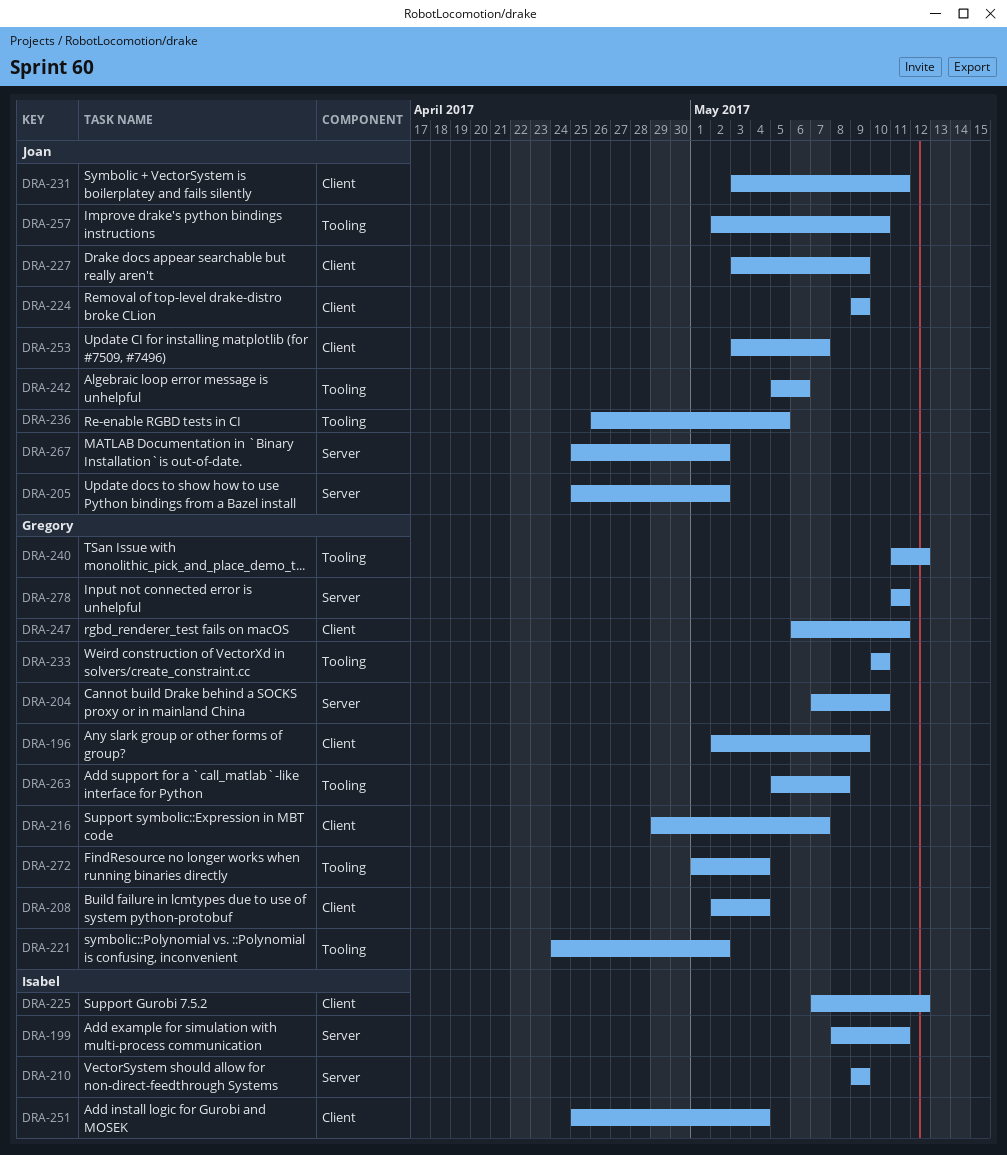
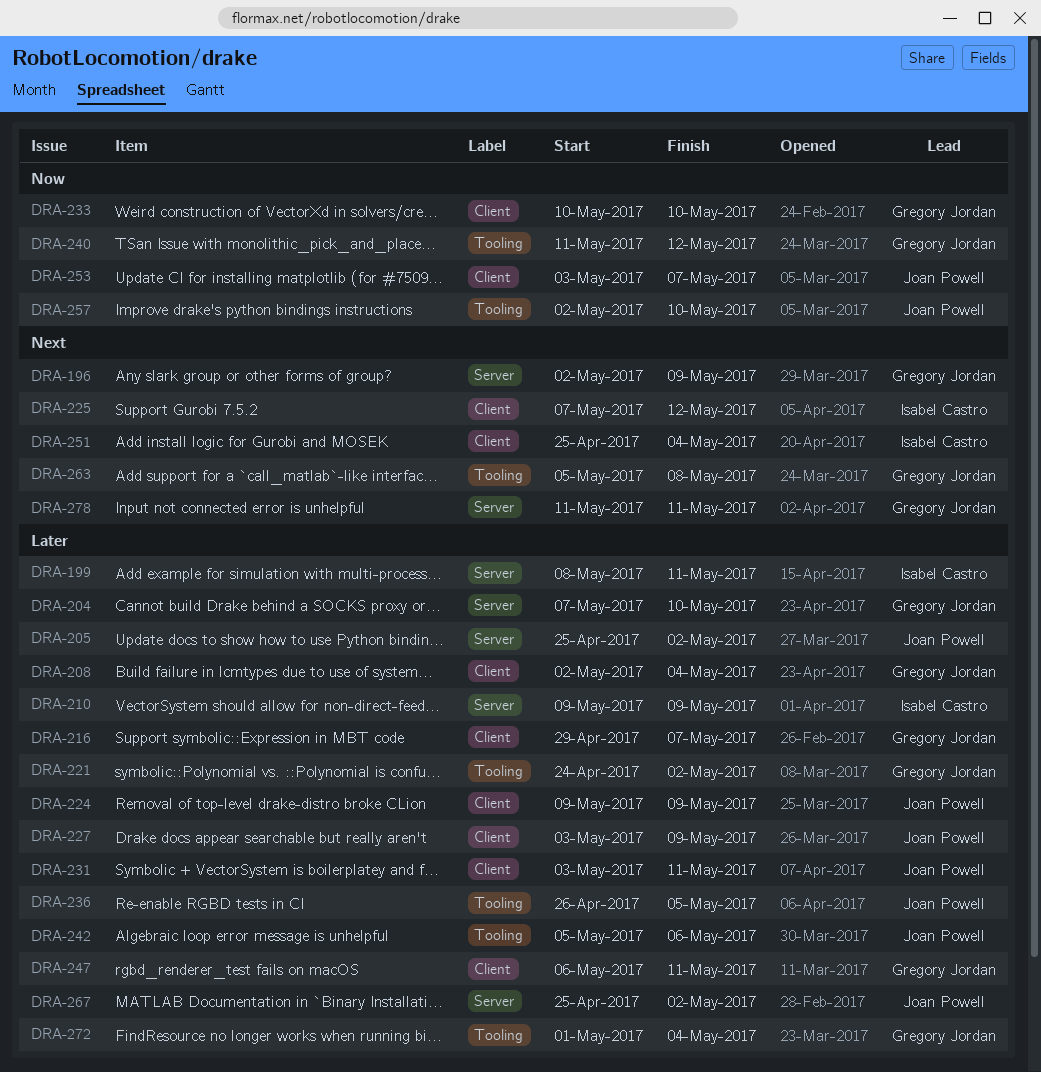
DRA-196, label: Client -> Server
DRA-233, label: Tooling -> Client

